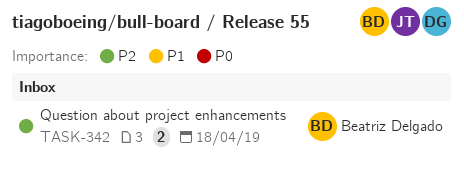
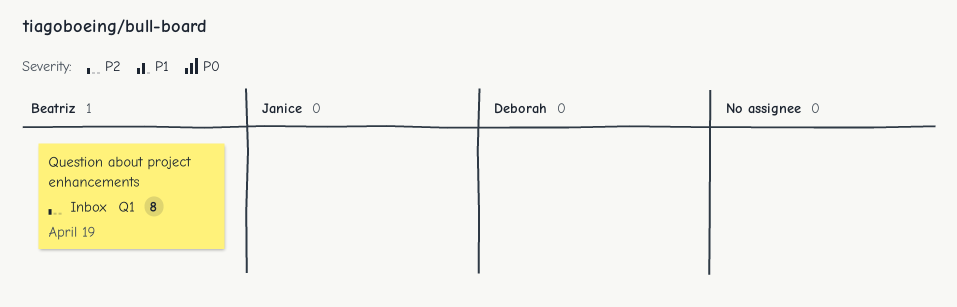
Question about project enhancements, estimate: 2 -> 8
Question about project enhancements, due: Apr 18 -> Apr 19

